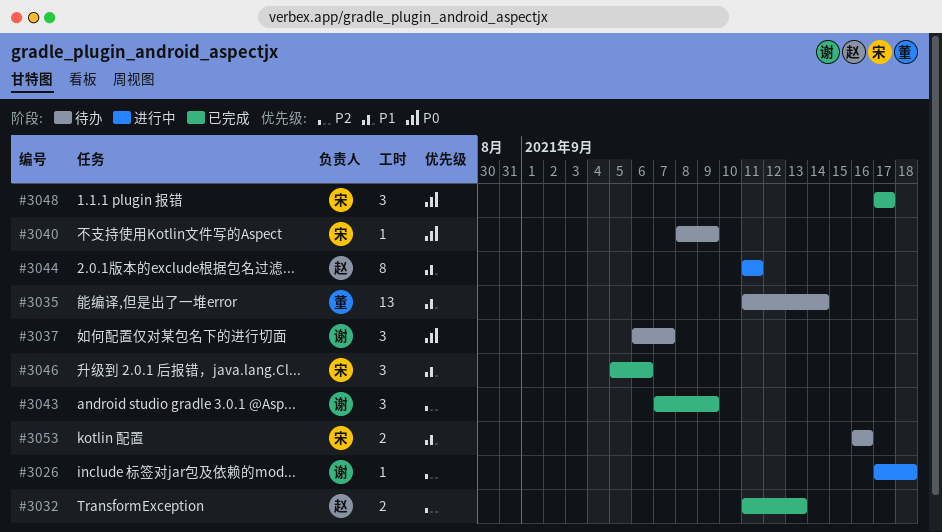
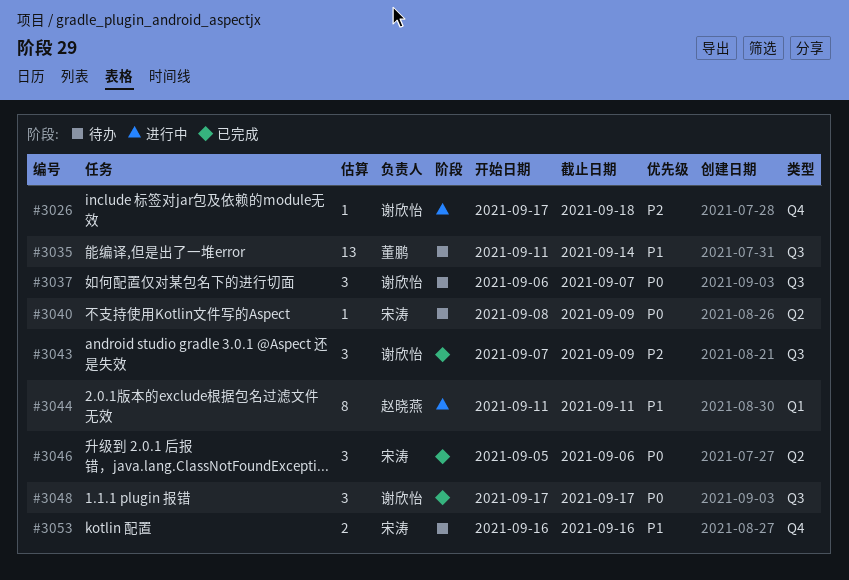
#3032: present -> none
#3046, priority: P1 -> P0
#3048, owner: 宋涛 -> 谢欣怡

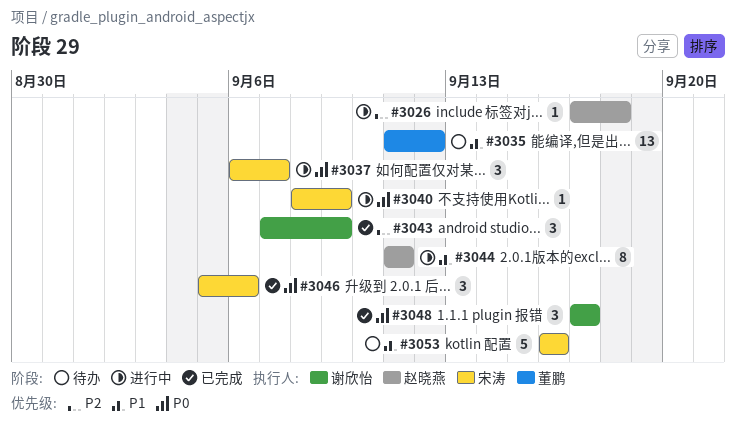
#3026, owner: 谢欣怡 -> 赵晓燕
#3035, due: Sep 14 -> Sep 12
#3037, status: 待办 -> 进行中
#3037, owner: 谢欣怡 -> 宋涛
#3040, status: 待办 -> 进行中
#3053, estimate: 2 -> 5

